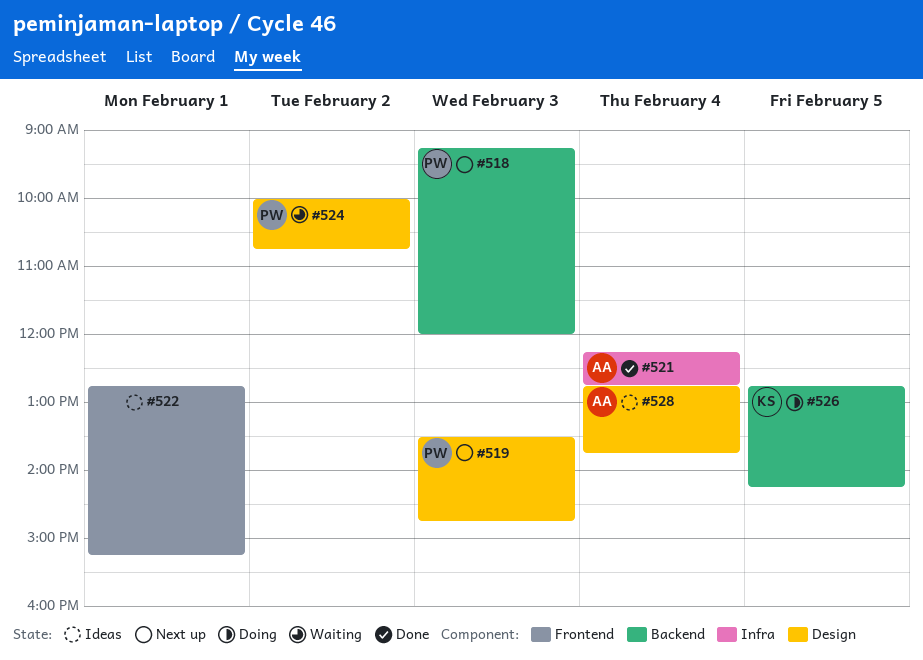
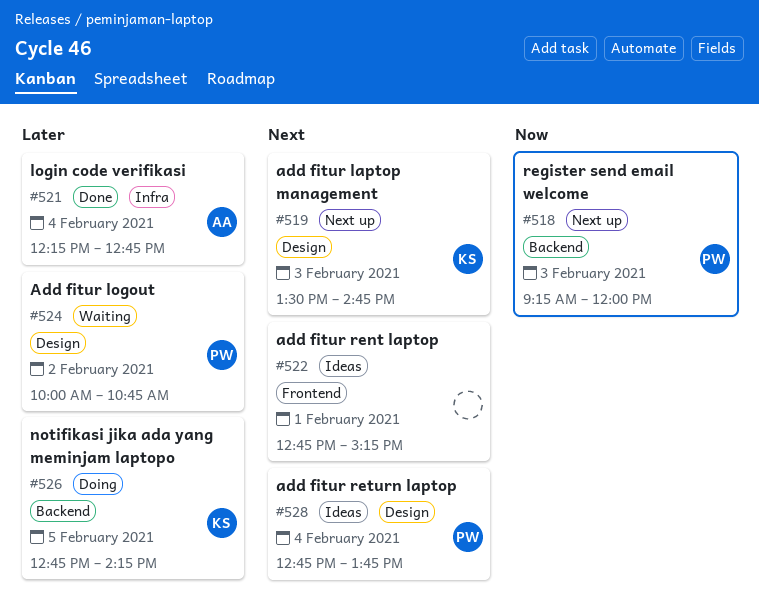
#519, owner: PW -> KS
#528, owner: AA -> PW

